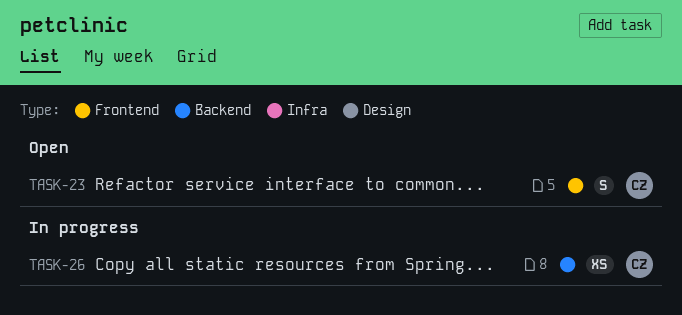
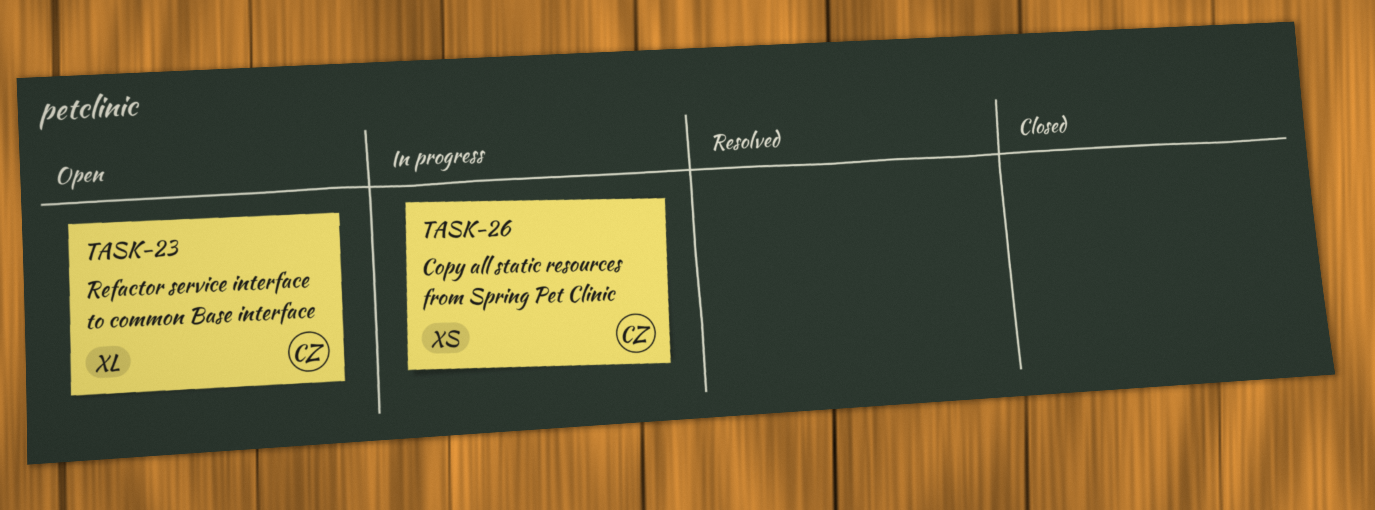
TASK-23, estimate: S -> XL

